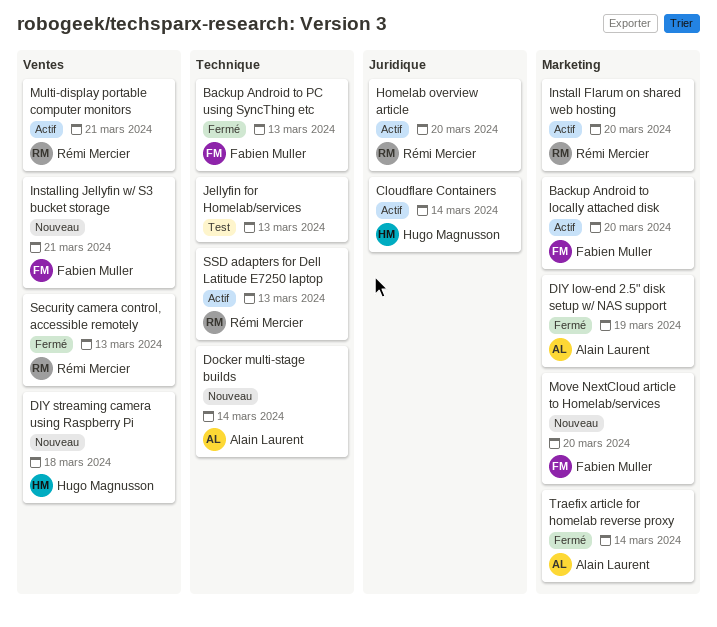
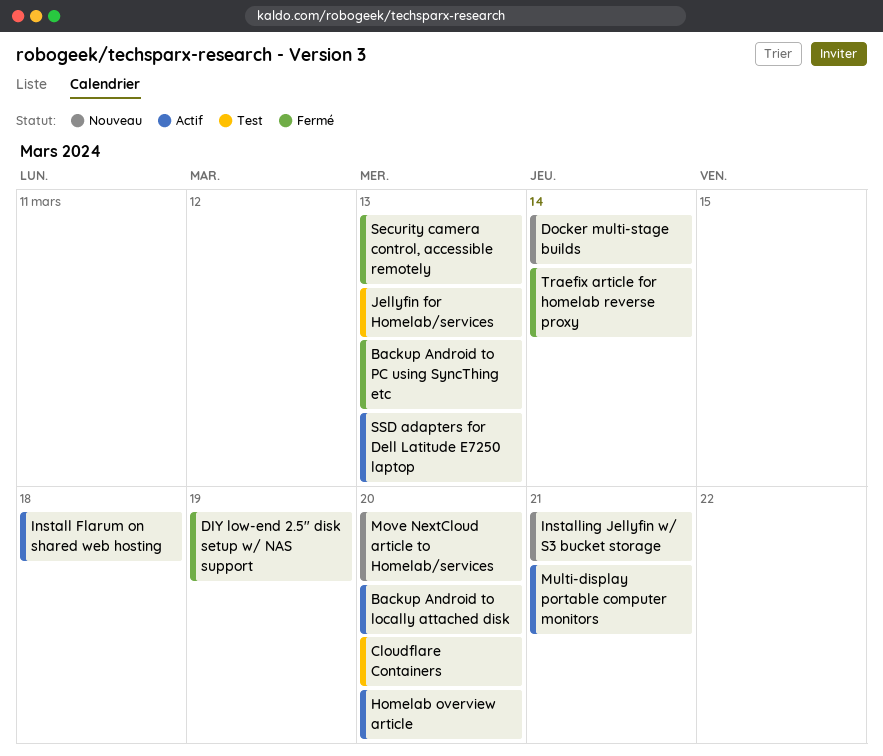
Cloudflare Containers, status: Actif -> Test
Cloudflare Containers, due: Mar 14 -> Mar 20
DIY streaming camera using Raspberry Pi: present -> none
Install Flarum on shared web hosting, due: Mar 20 -> Mar 18

